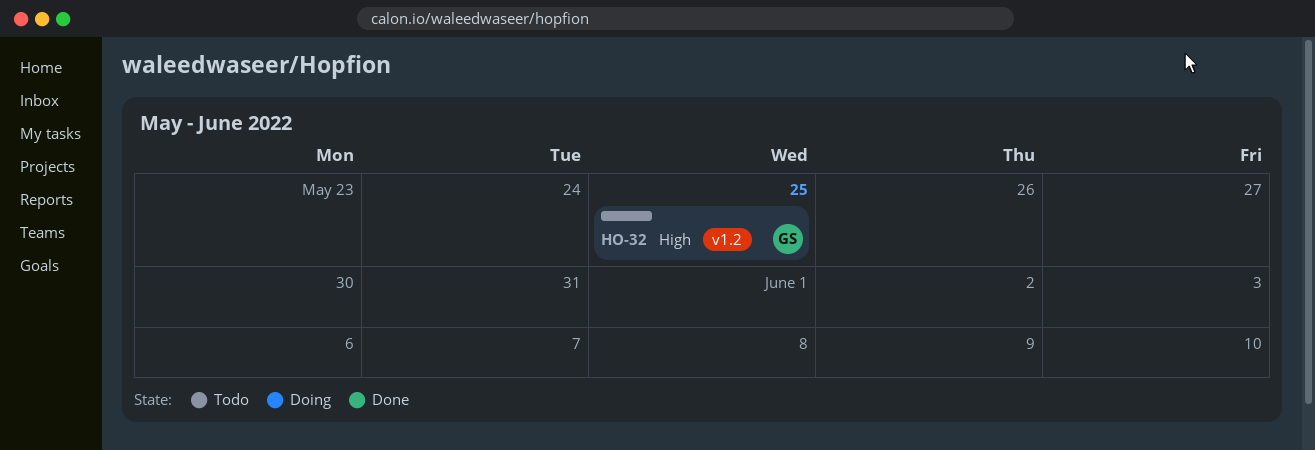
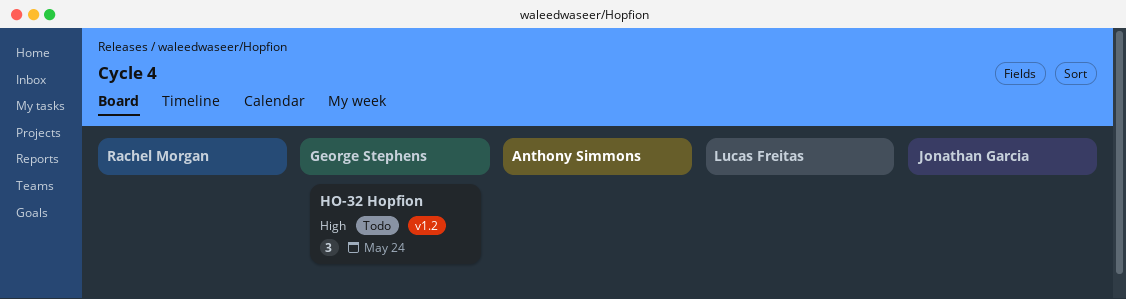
HO-32, due: May 25 -> May 24

